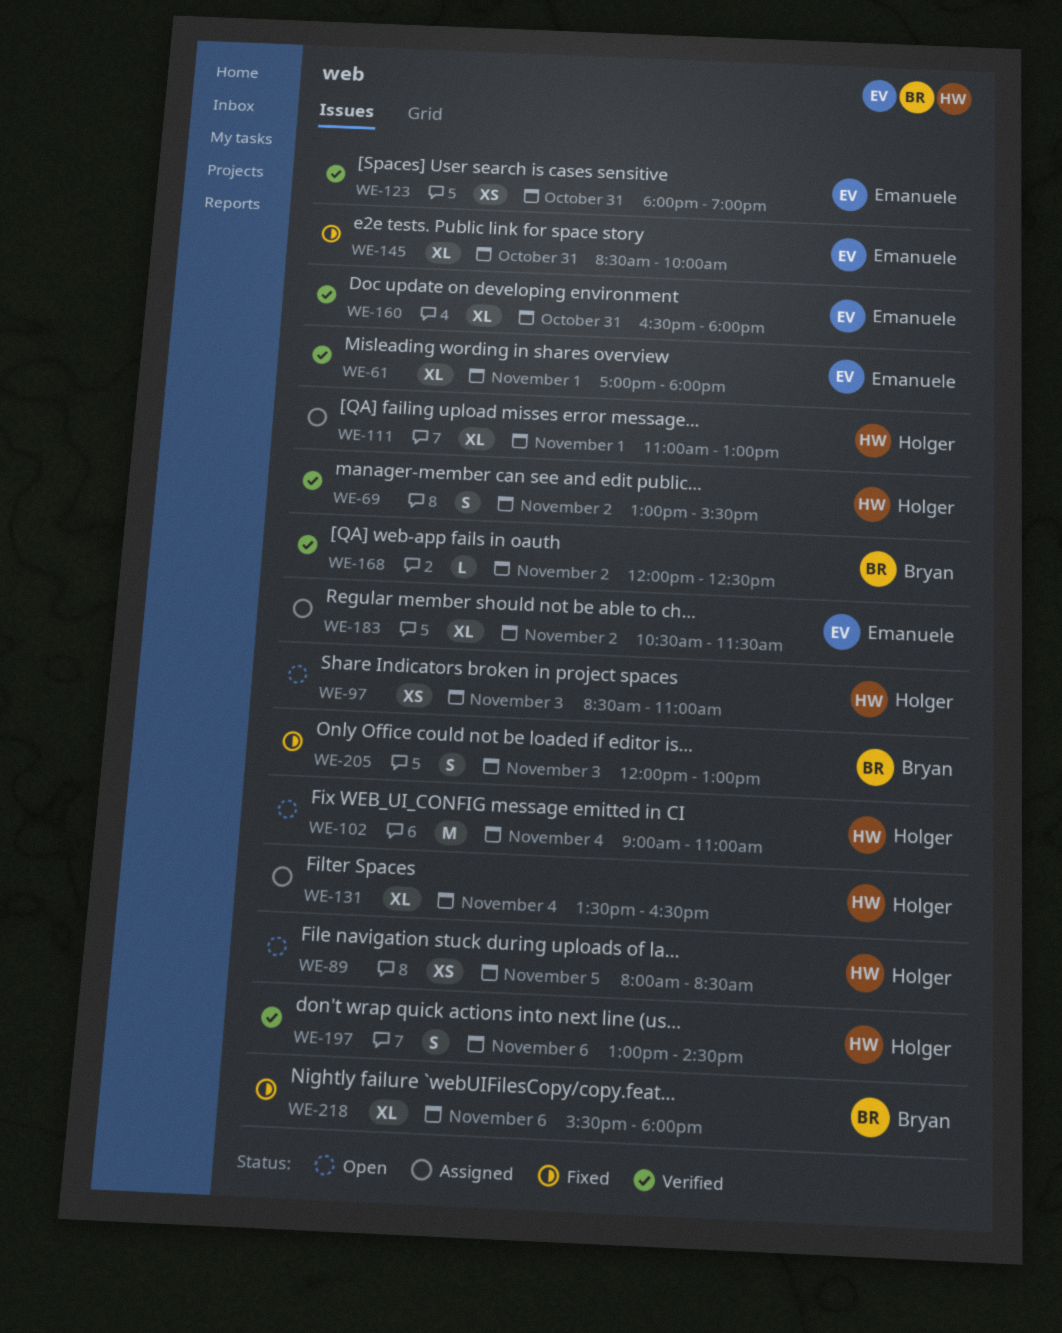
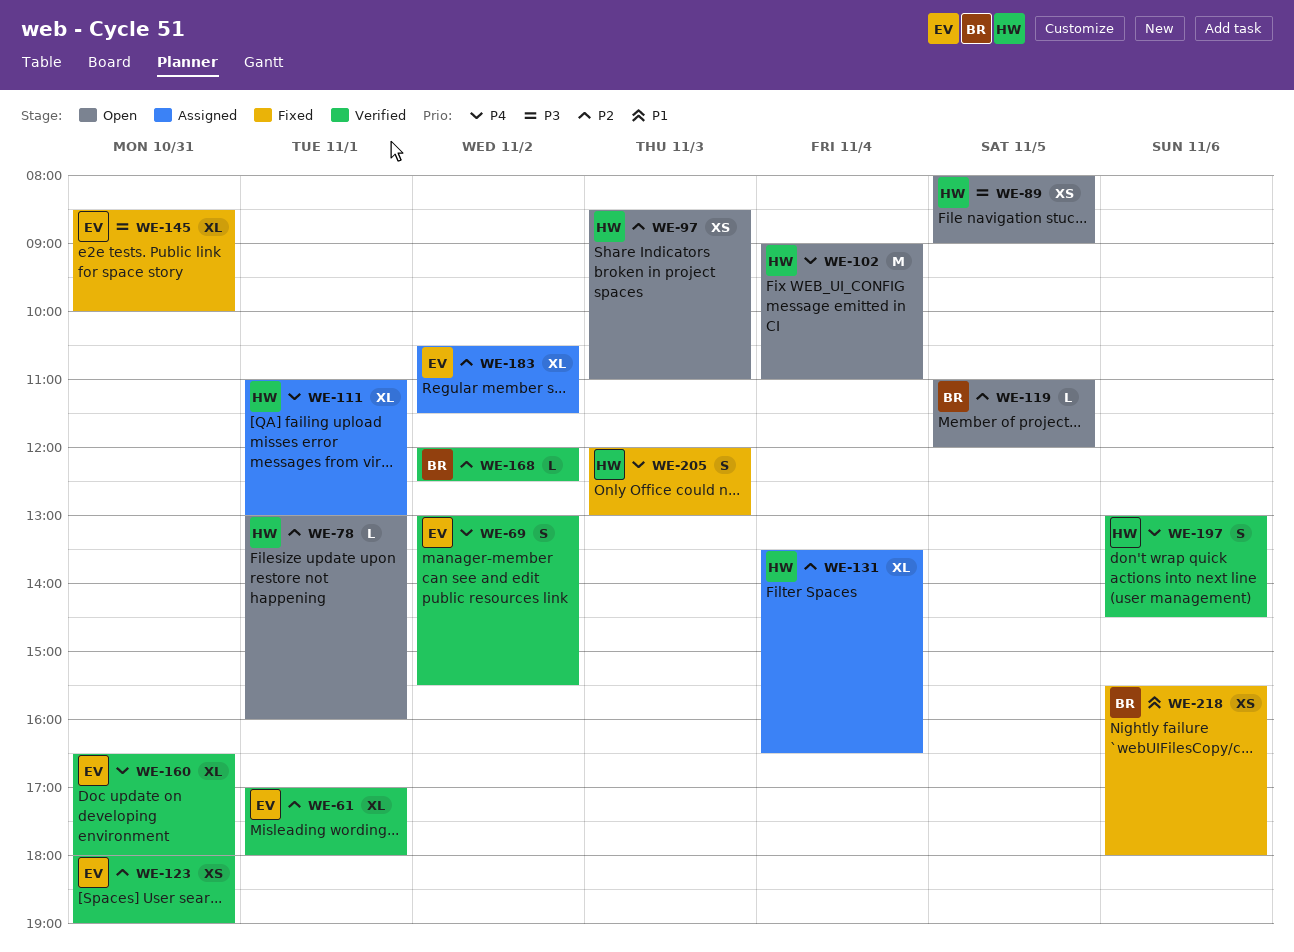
WE-69, owner: Holger -> Emanuele
WE-78: none -> present
WE-89, ends: 08:30 -> 09:00
WE-119: none -> present
WE-205, owner: Bryan -> Holger
WE-218, estimate: XL -> XS

